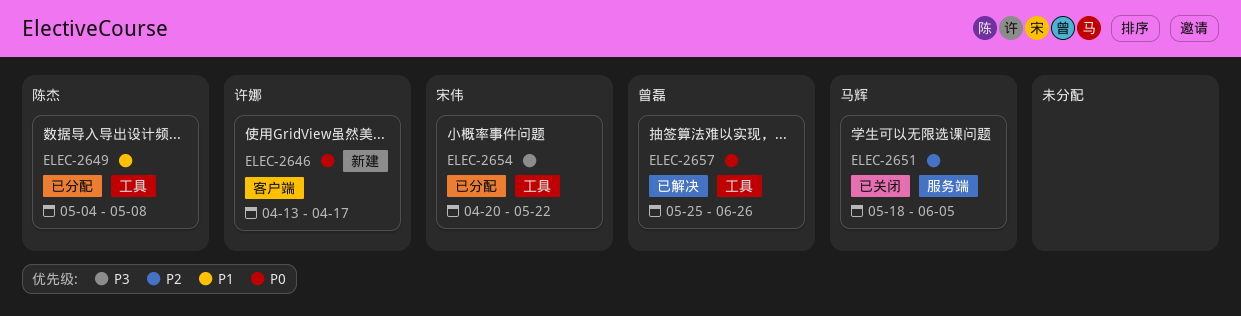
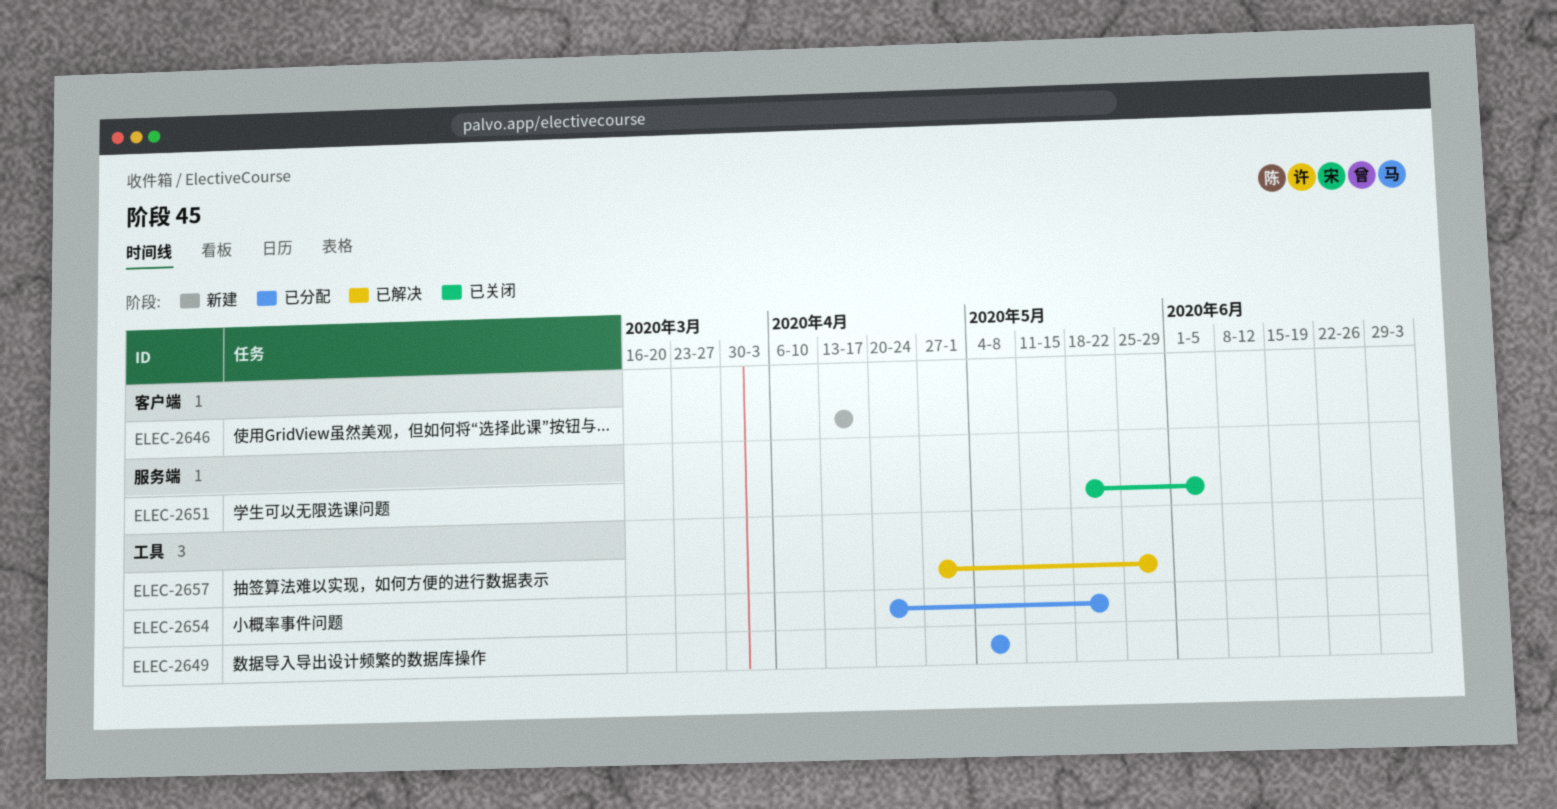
ELEC-2657, start: May 25 -> Apr 27
ELEC-2657, due: Jun 26 -> May 29

